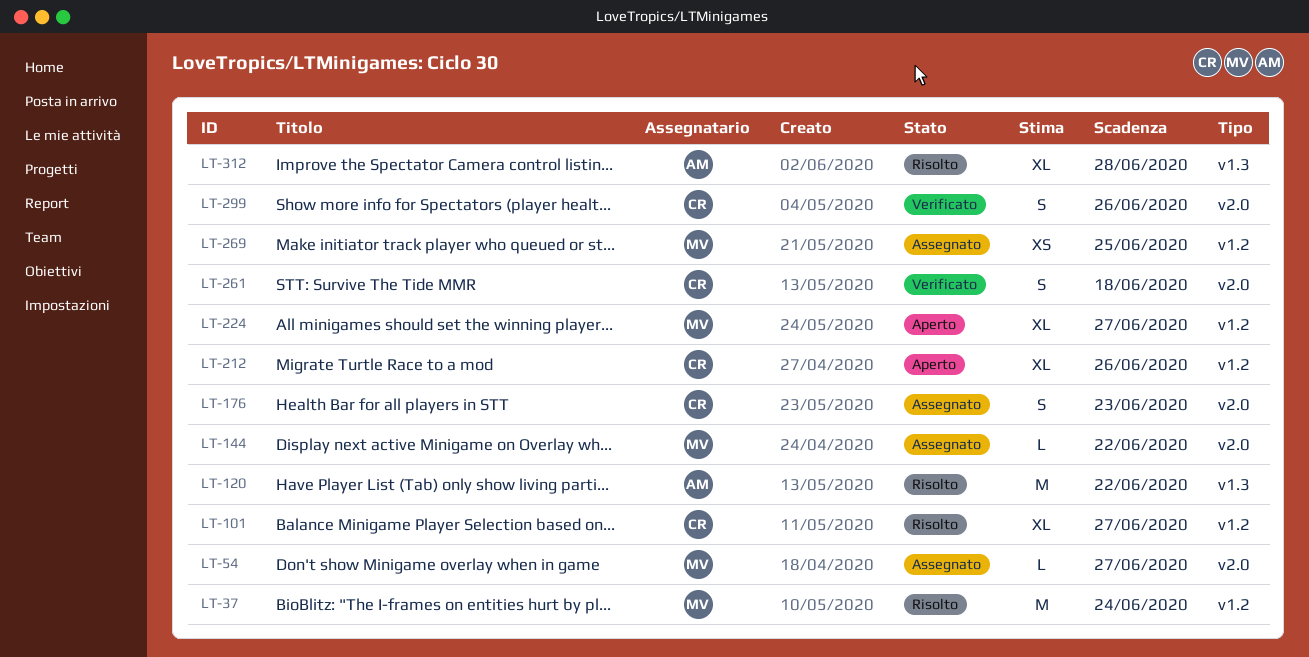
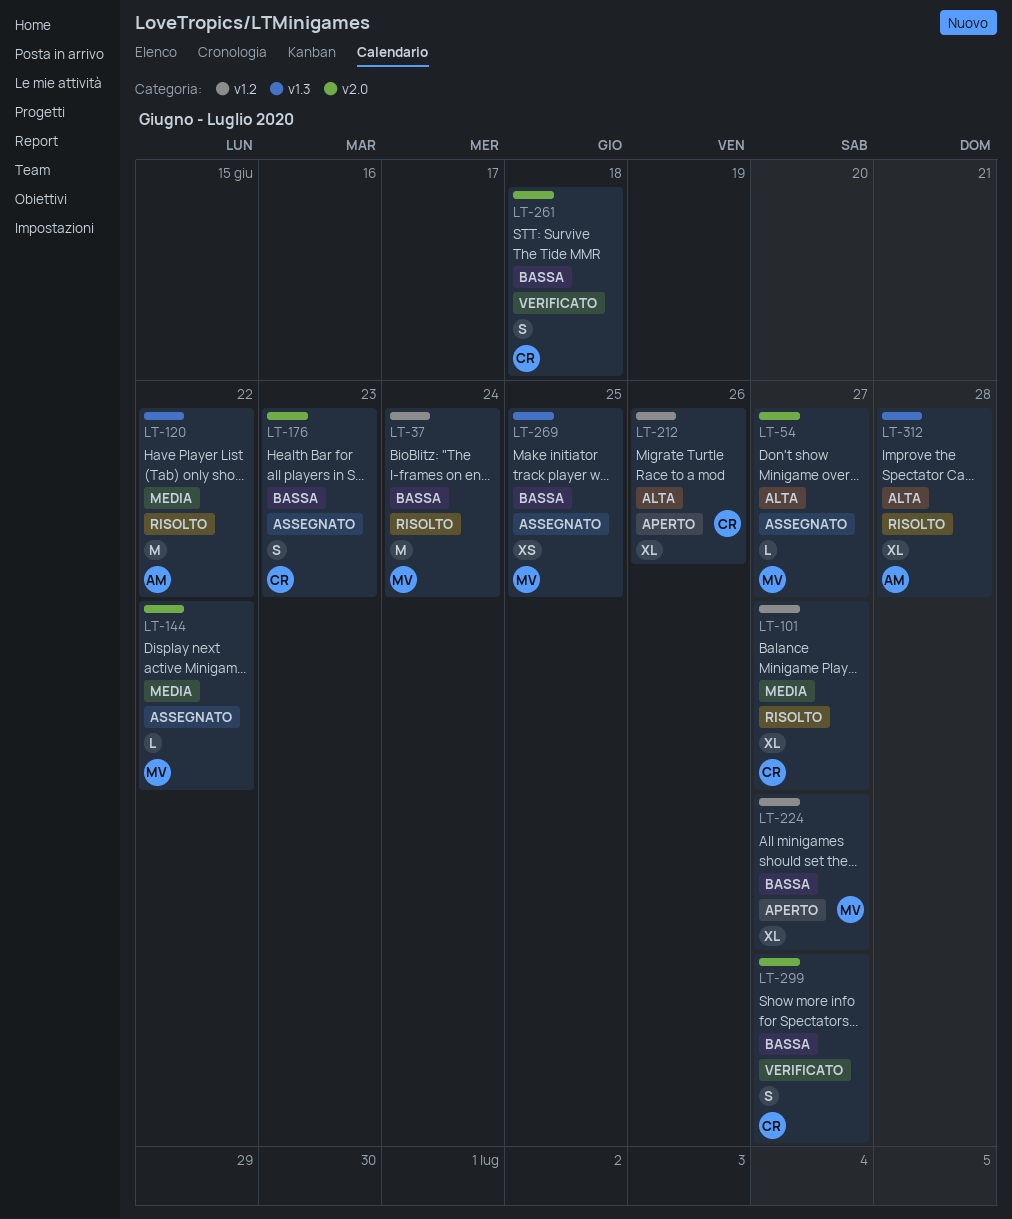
LT-269, label: v1.2 -> v1.3
LT-299, due: Jun 26 -> Jun 27

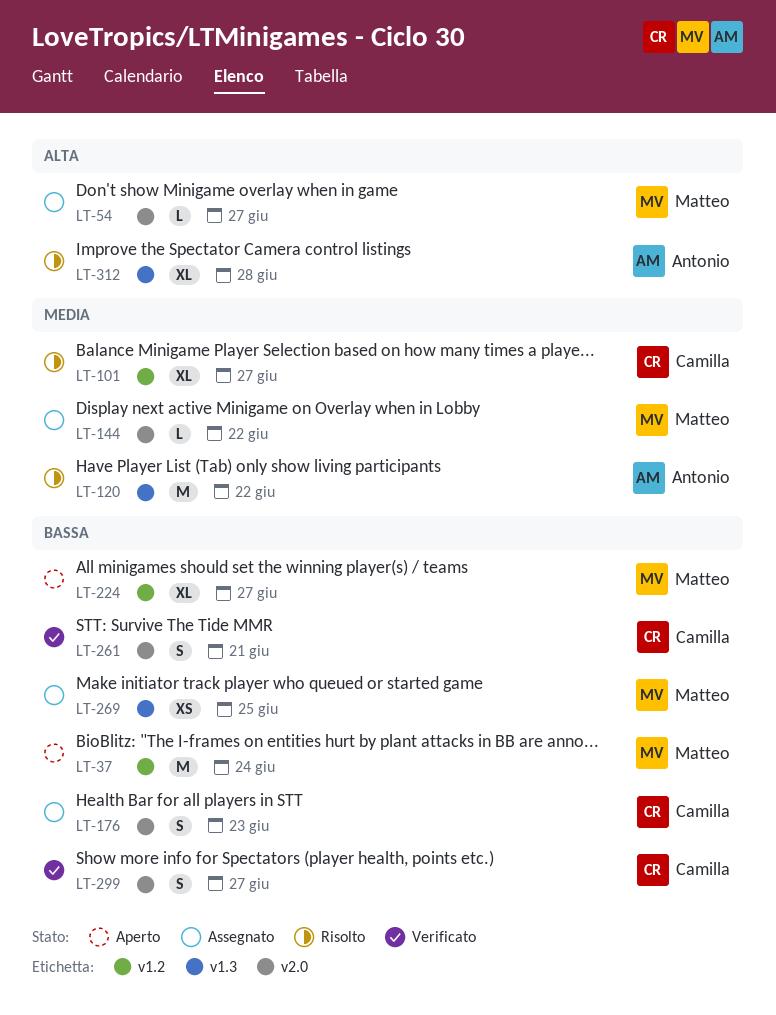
LT-37, status: Risolto -> Aperto
LT-212: present -> none
LT-261, due: Jun 18 -> Jun 21

